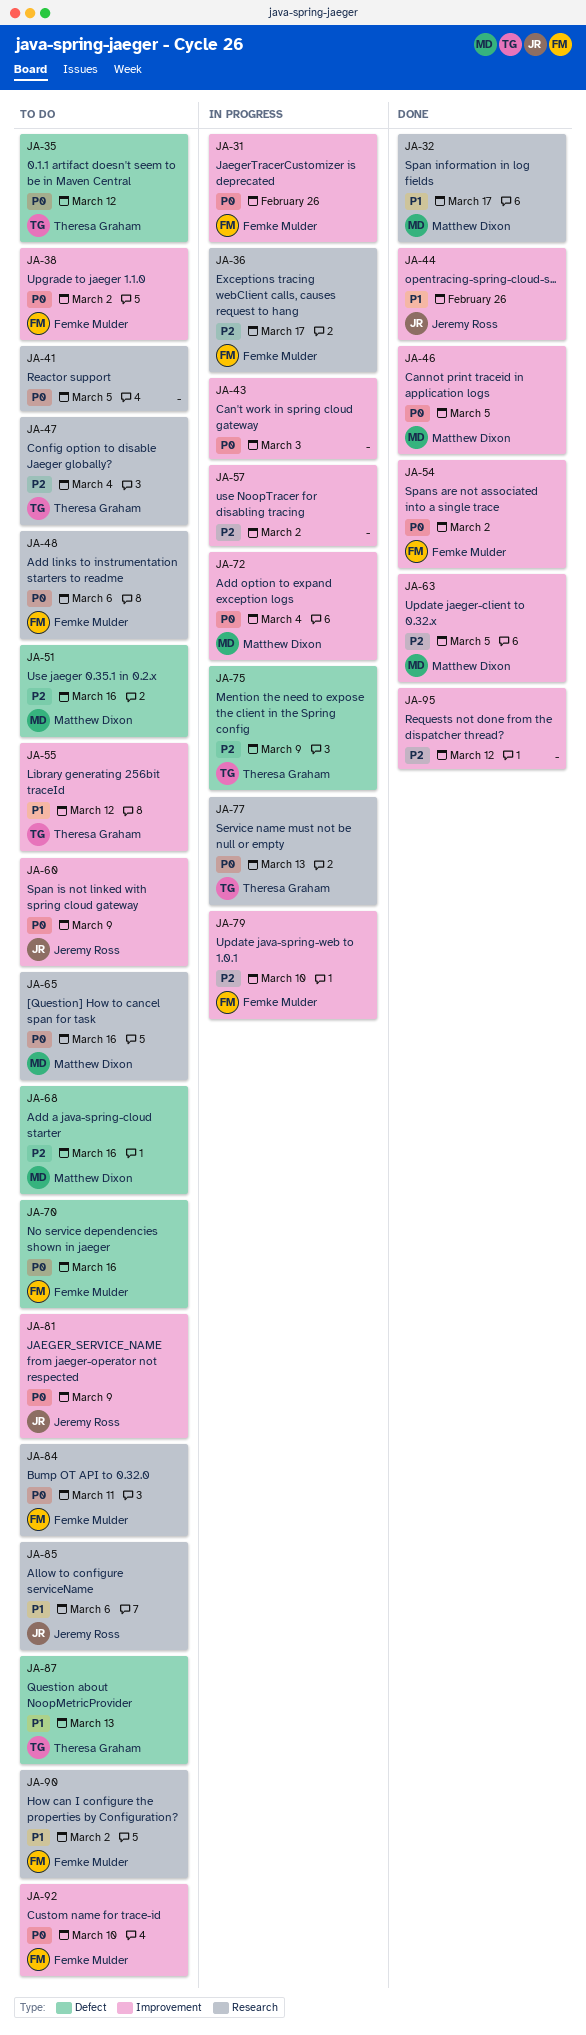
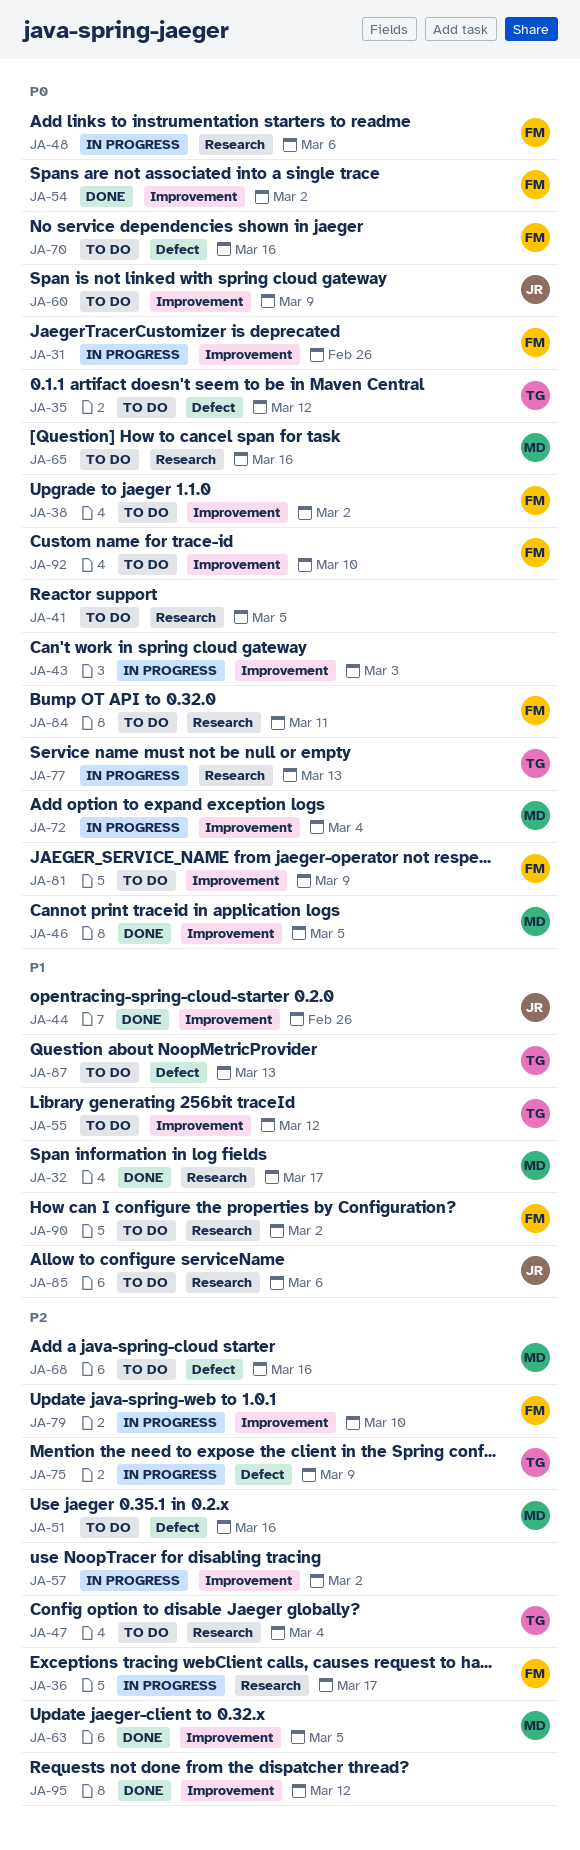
JA-48, status: To do -> In progress
JA-81, owner: Jeremy Ross -> Femke Mulder

